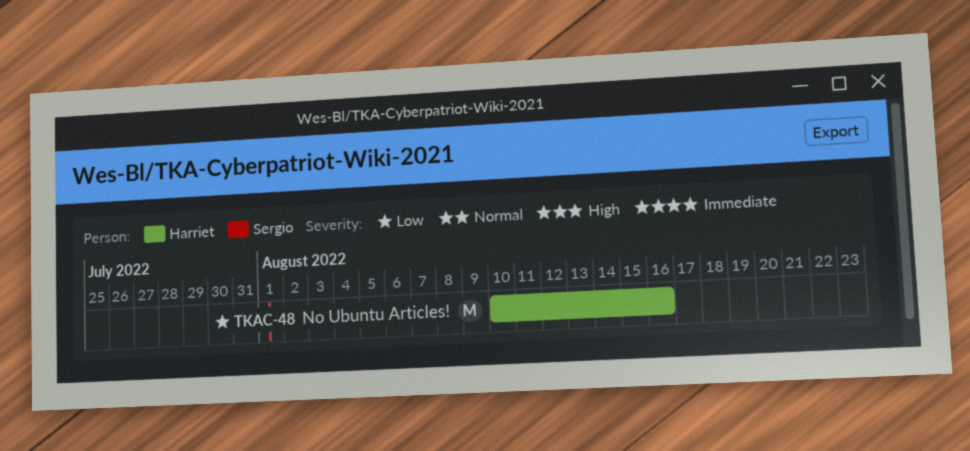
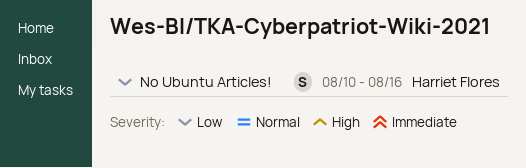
No Ubuntu Articles!, estimate: M -> S

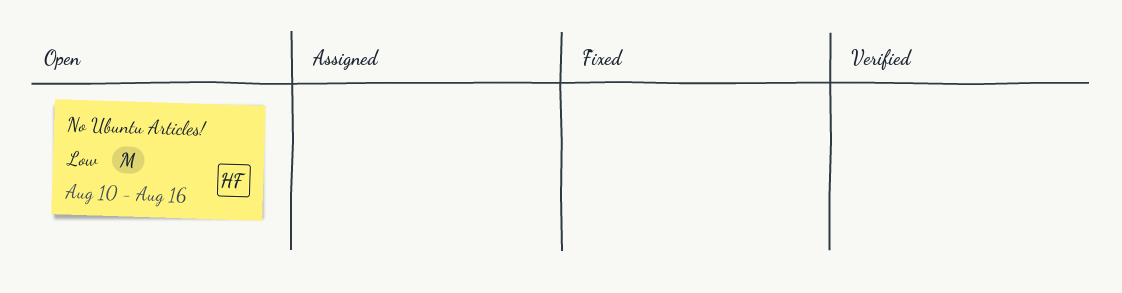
No Ubuntu Articles!, estimate: S -> M

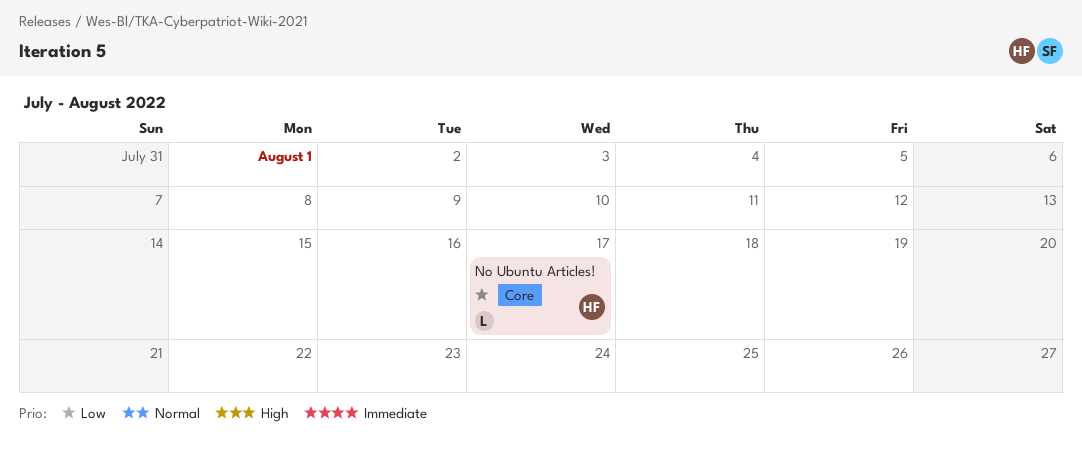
No Ubuntu Articles!, estimate: M -> L
No Ubuntu Articles!, due: Aug 16 -> Aug 17

